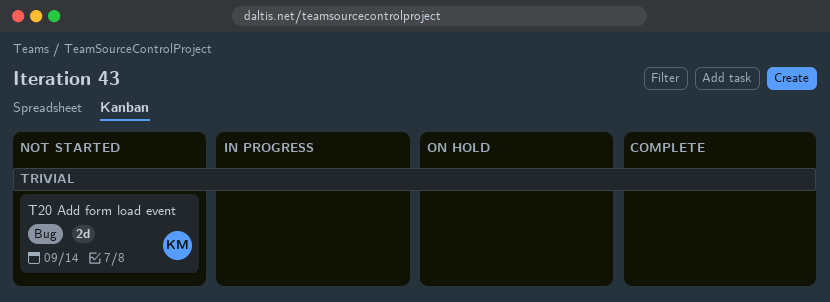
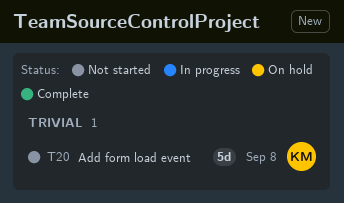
T20, estimate: 2d -> 5d
T20, due: Sep 14 -> Sep 8

